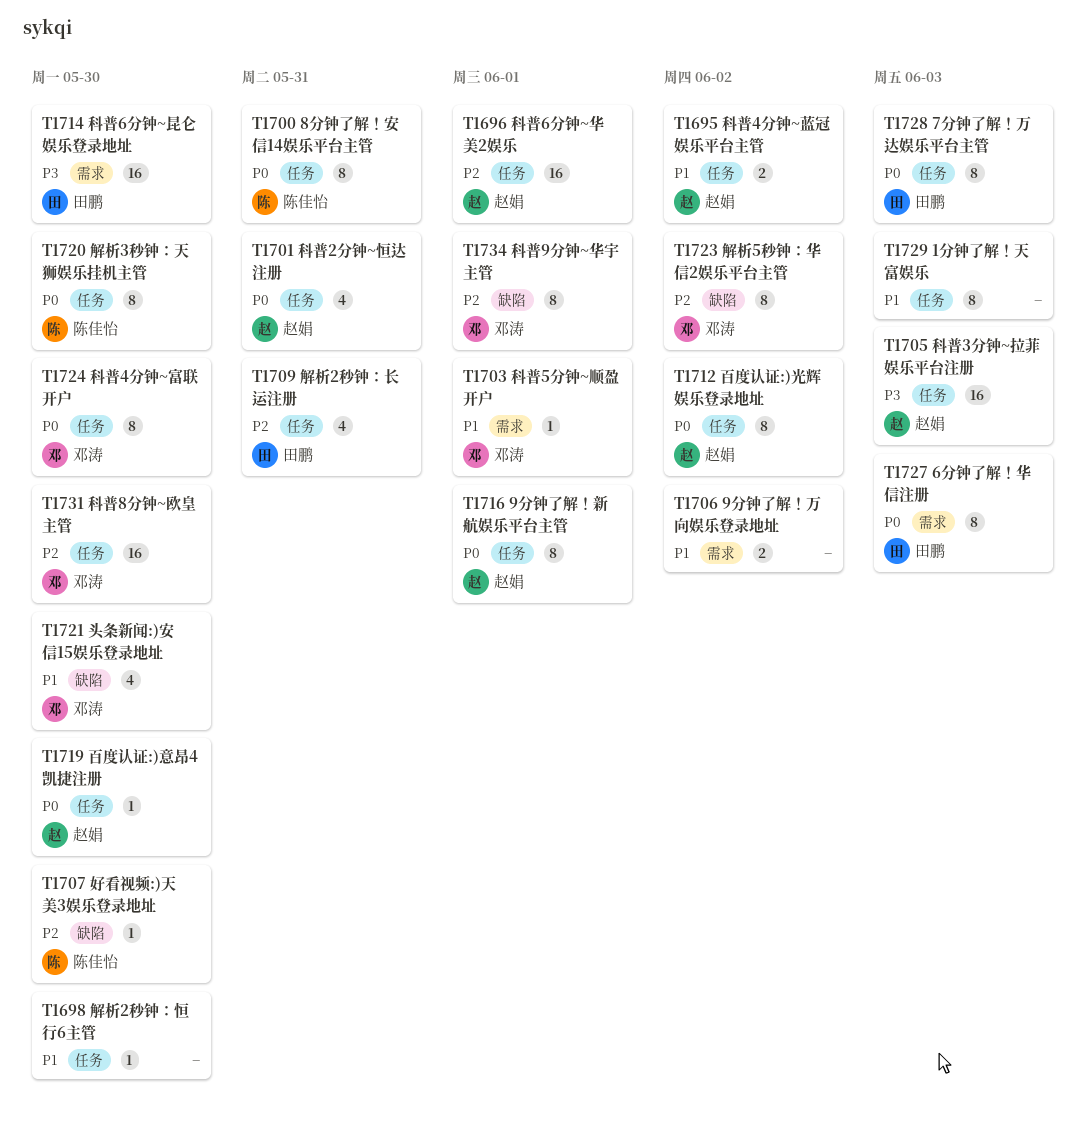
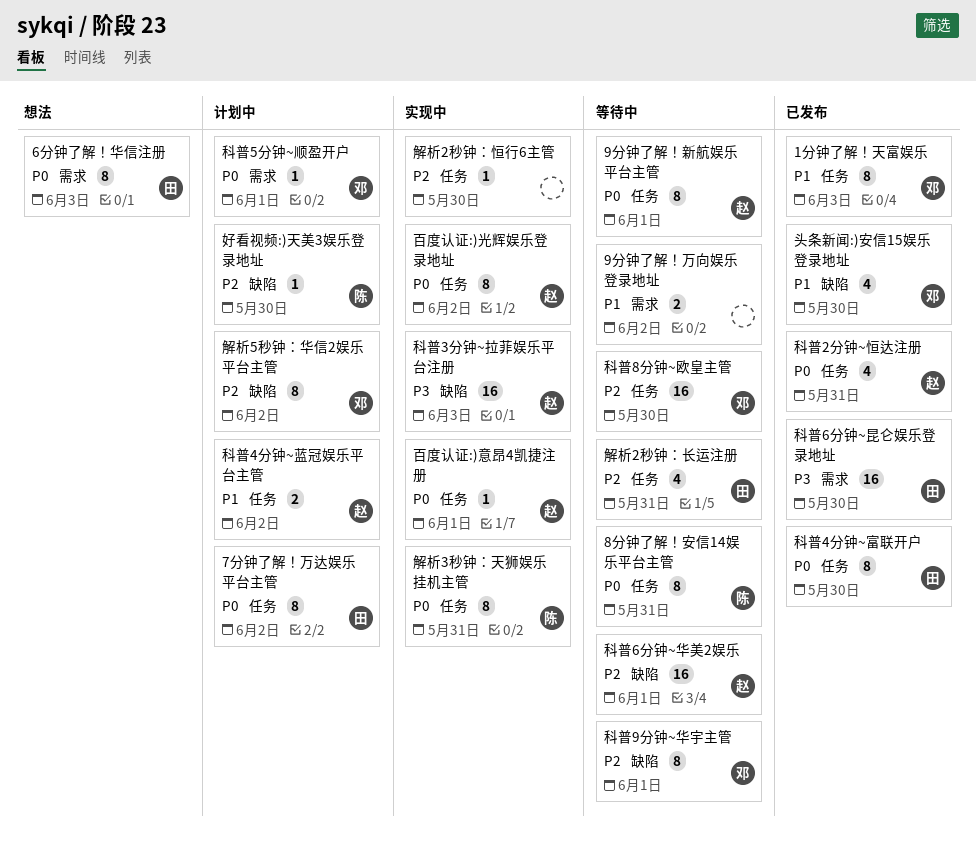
1分钟了解！天富娱乐, owner: none -> 邓涛
7分钟了解！万达娱乐平台主管, due: Jun 3 -> Jun 2
百度认证:)意昂4凯捷注册, due: May 30 -> Jun 1
科普3分钟~拉菲娱乐平台注册, label: 任务 -> 缺陷
科普4分钟~富联开户, owner: 邓涛 -> 田鹏
科普5分钟~顺盈开户, priority: P1 -> P0
科普6分钟~华美2娱乐, label: 任务 -> 缺陷
解析2秒钟：恒行6主管, priority: P1 -> P2
解析3秒钟：天狮娱乐挂机主管, due: May 30 -> May 31

